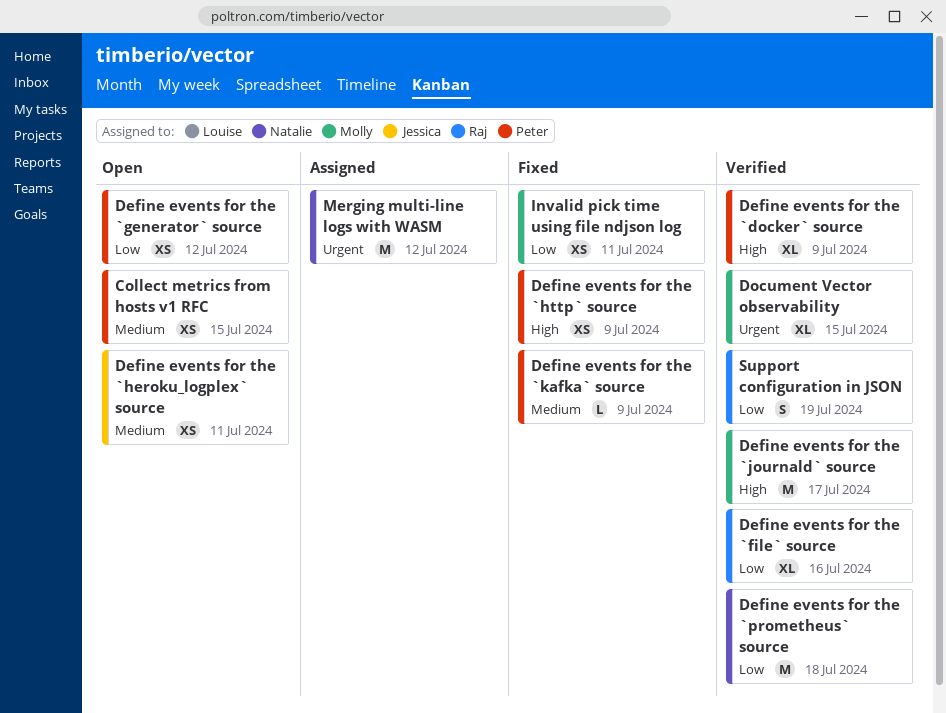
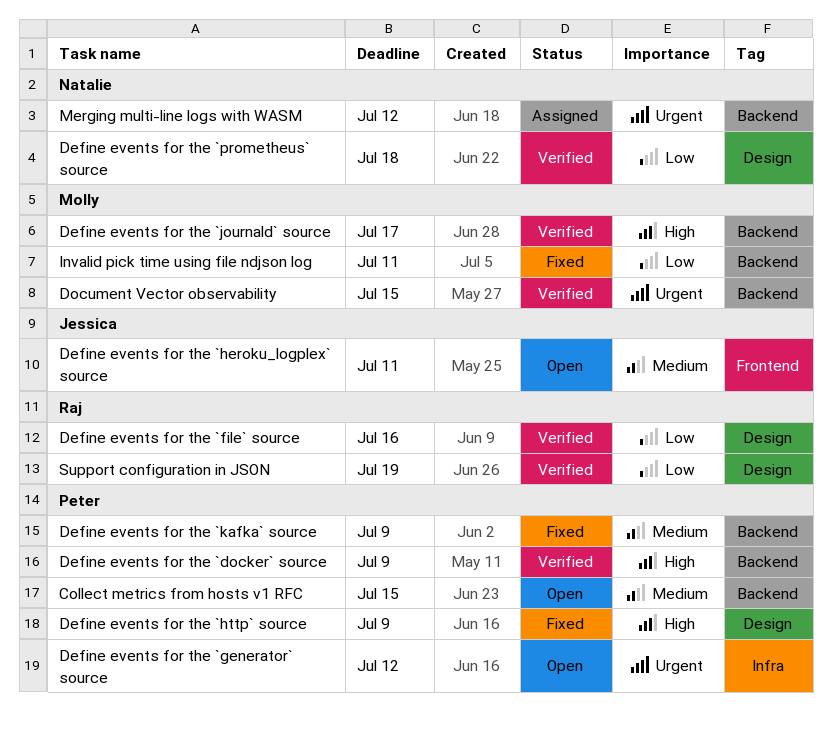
Define events for the `generator` source, priority: Low -> Urgent

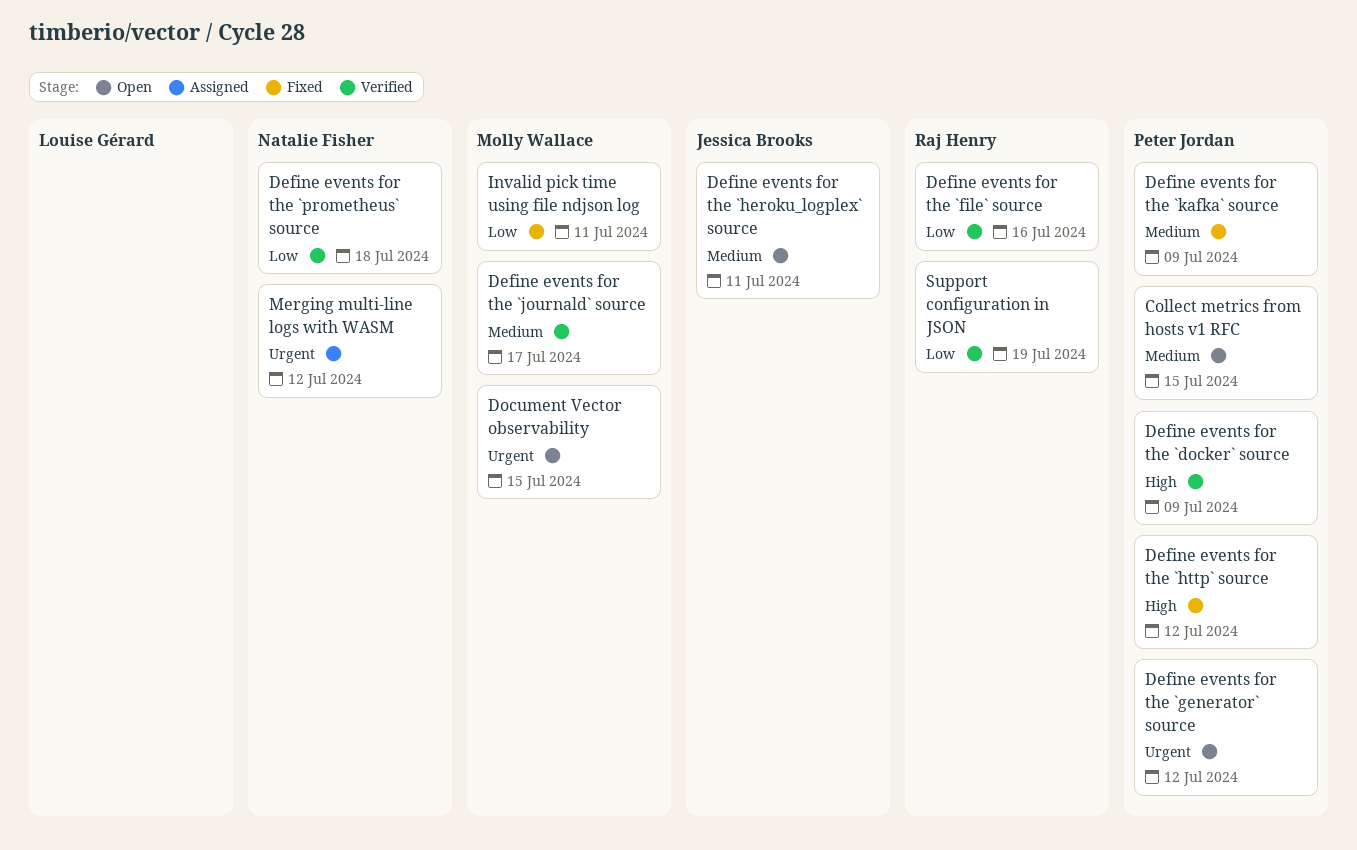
Define events for the `http` source, due: Jul 9 -> Jul 12
Define events for the `journald` source, priority: High -> Medium
Document Vector observability, status: Verified -> Open

